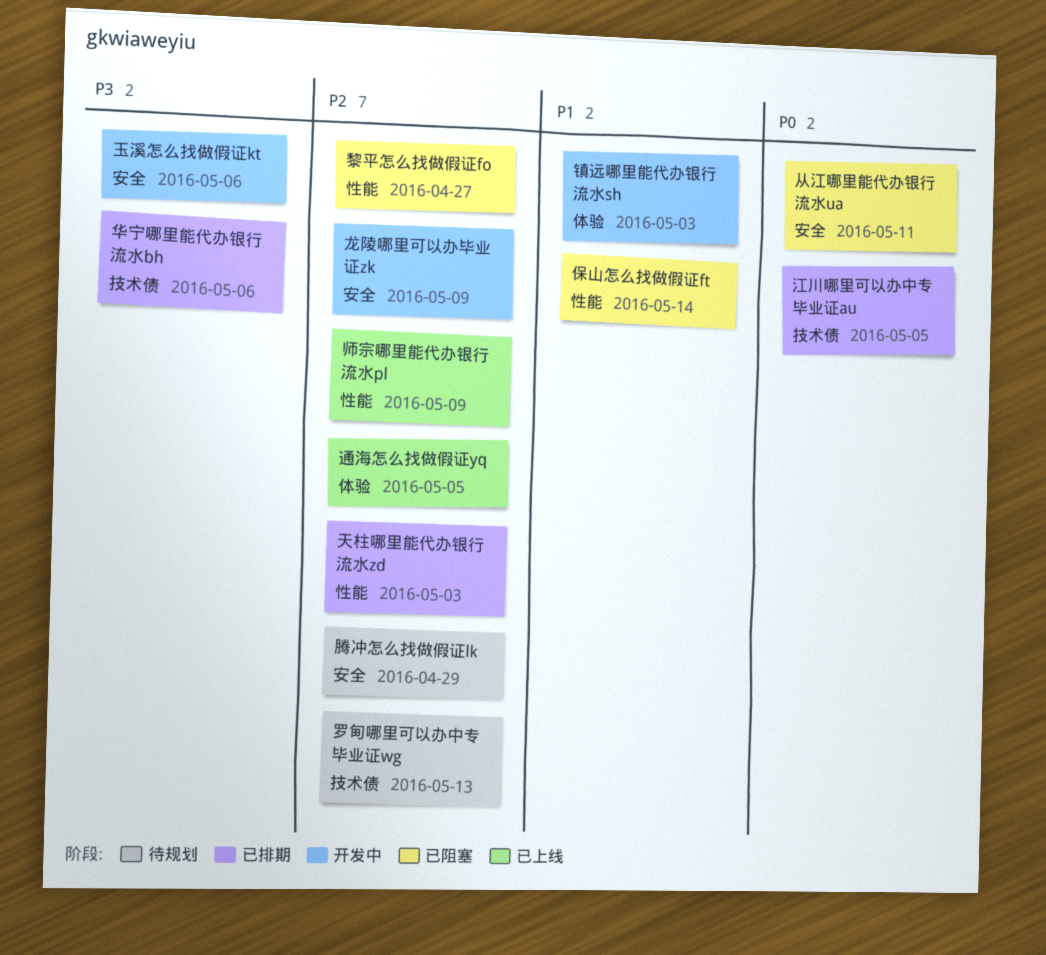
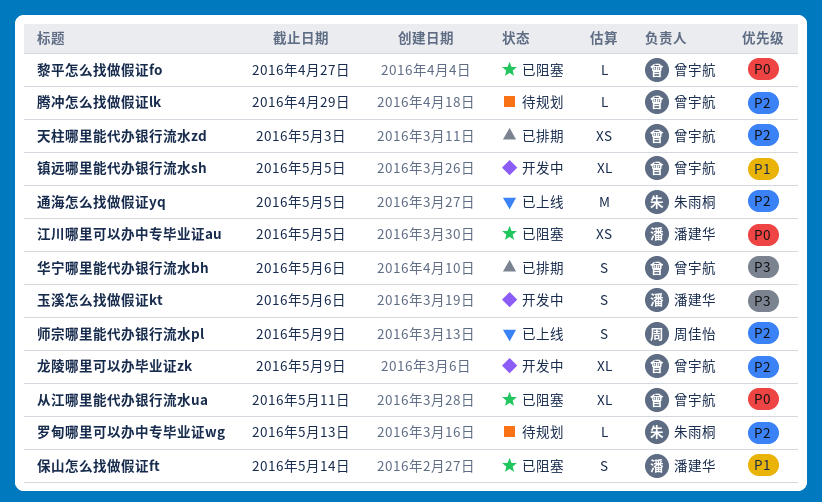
江川哪里可以办中专毕业证au, status: 已排期 -> 已阻塞
镇远哪里能代办银行流水sh, due: May 3 -> May 5
黎平怎么找做假证fo, priority: P2 -> P0

